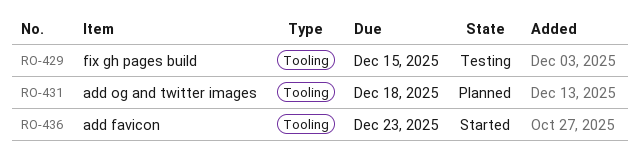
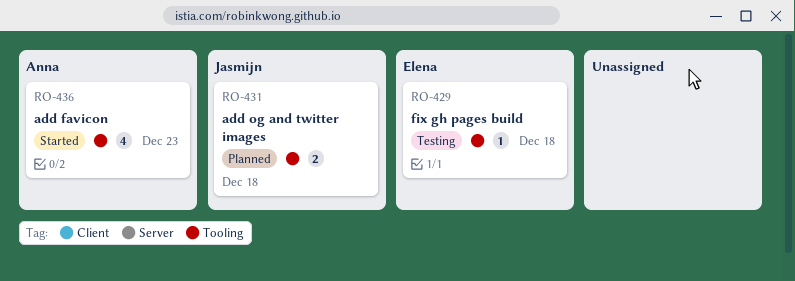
RO-429, due: Dec 15 -> Dec 18

